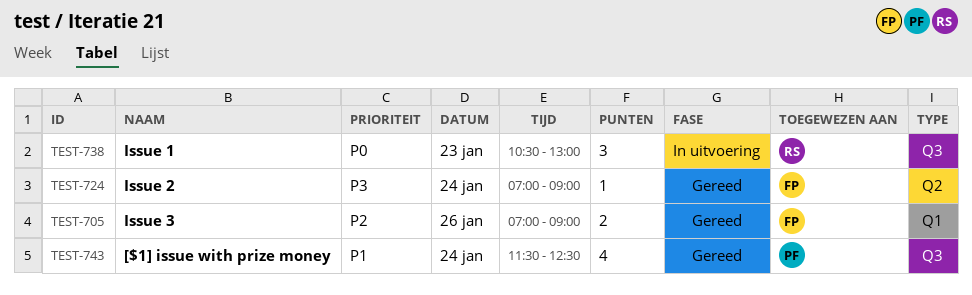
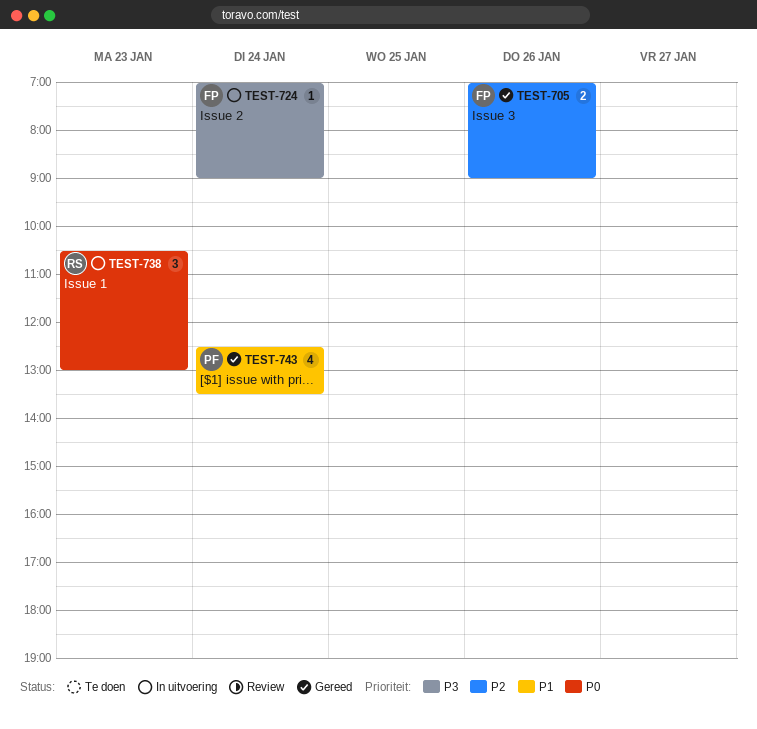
TEST-724, status: Gereed -> In uitvoering
TEST-743, begins: 11:30 -> 12:30
TEST-743, ends: 12:30 -> 13:30

